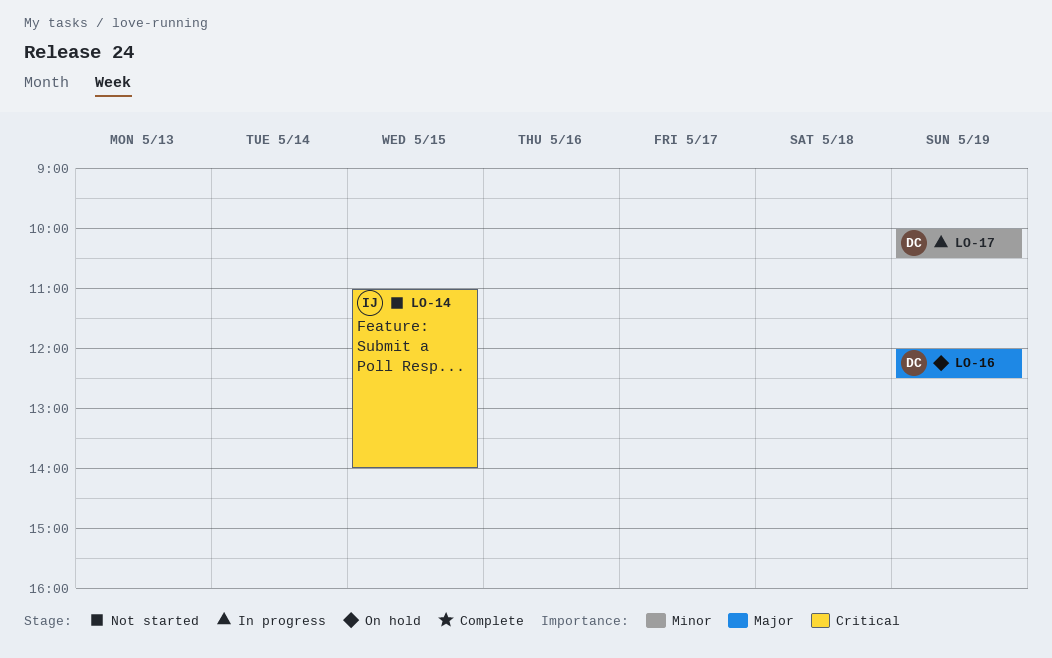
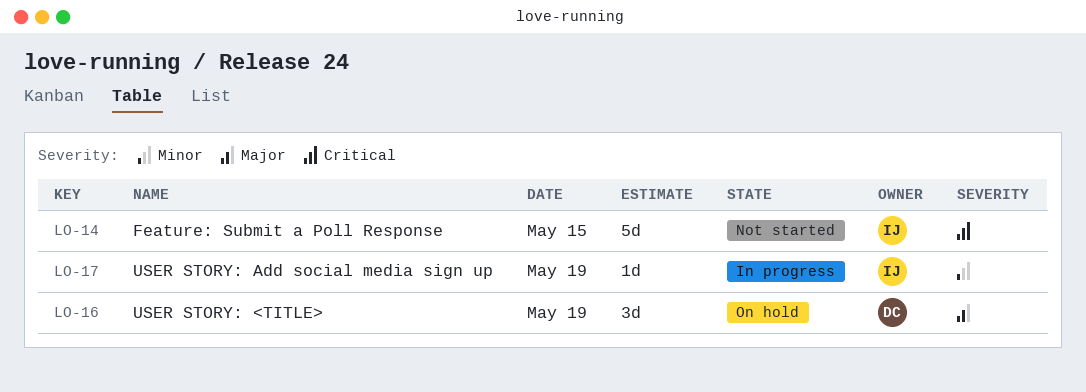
LO-17, owner: DC -> IJ

